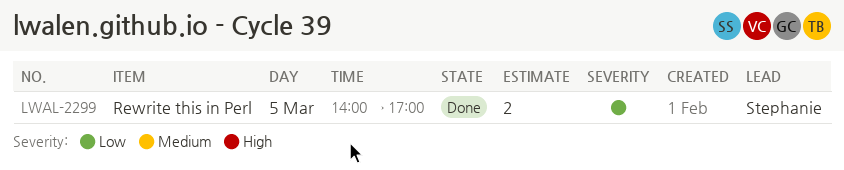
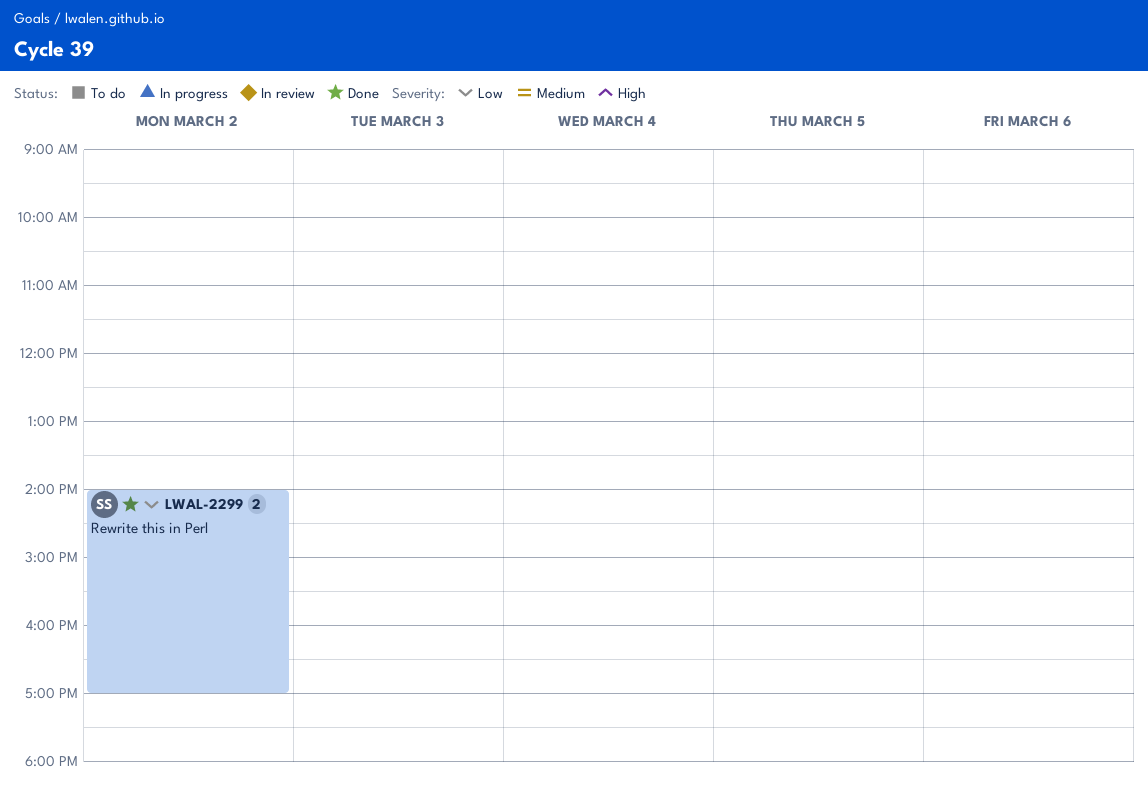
LWAL-2299, day: Mar 5 -> Mar 2

